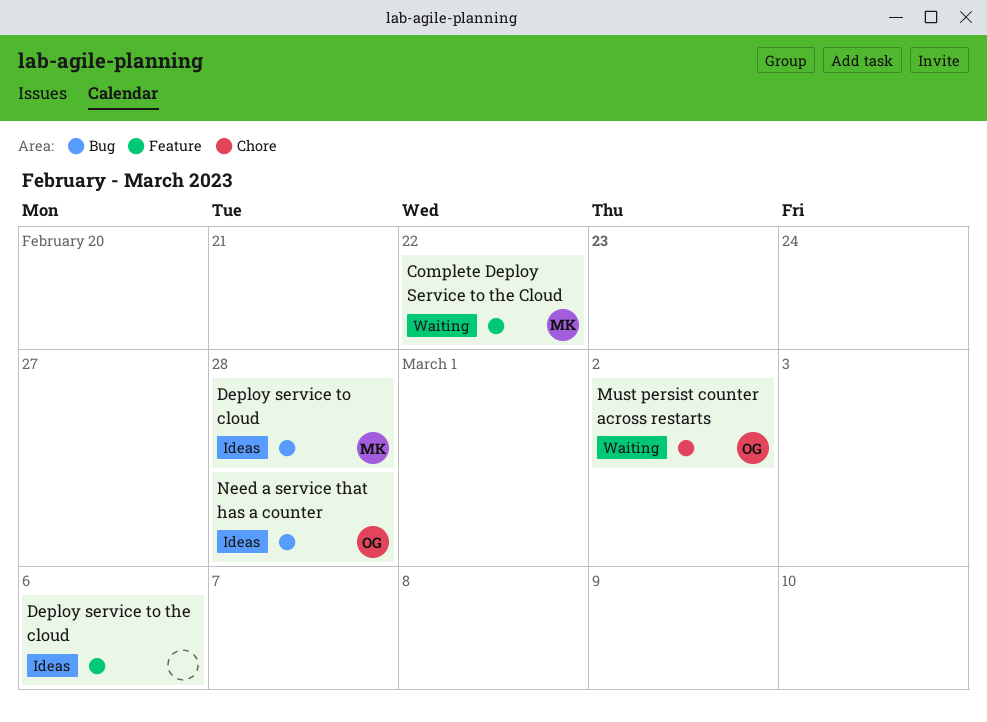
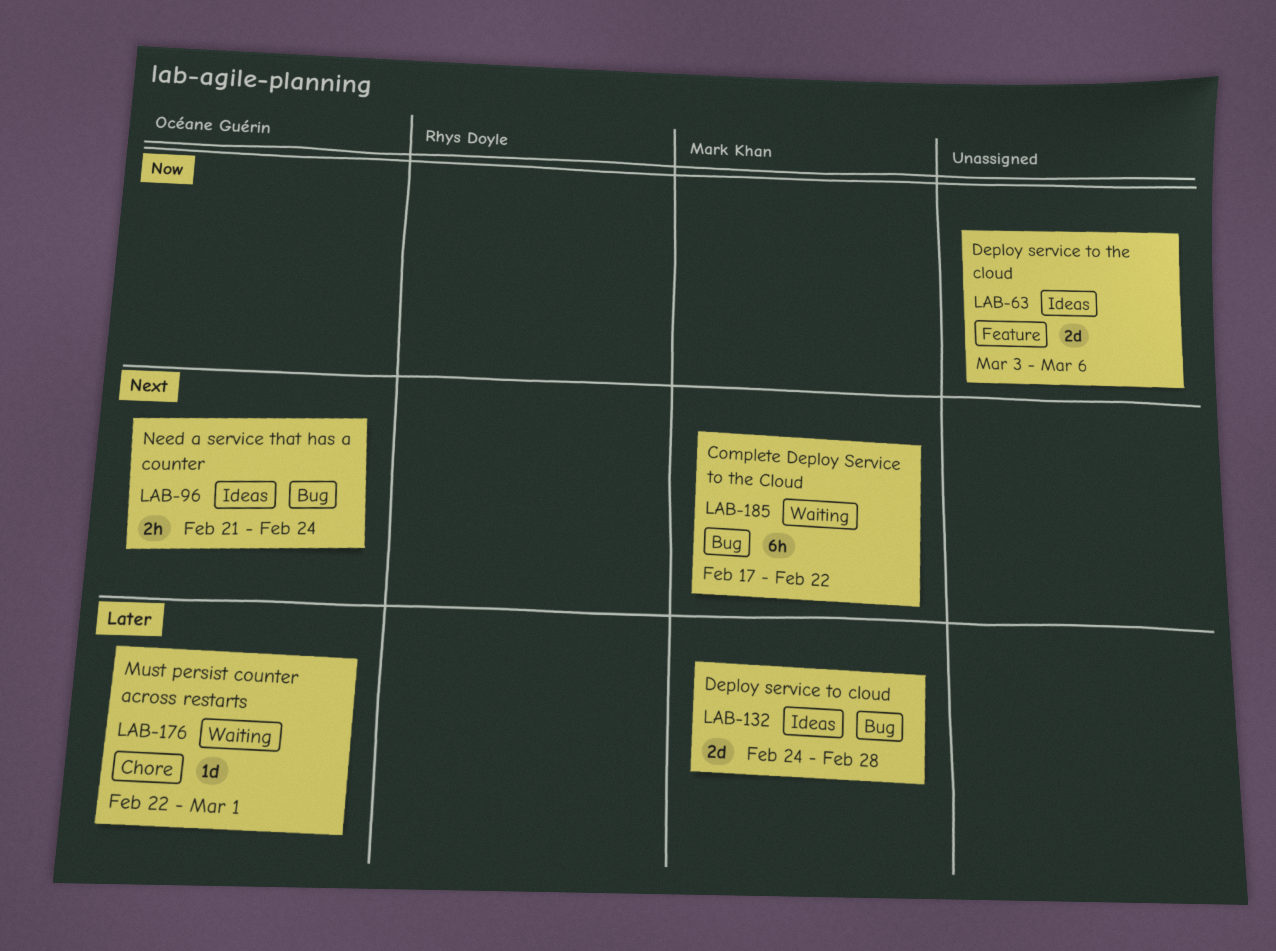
Complete Deploy Service to the Cloud, label: Feature -> Bug
Must persist counter across restarts, due: Mar 2 -> Mar 1
Need a service that has a counter, due: Feb 28 -> Feb 24

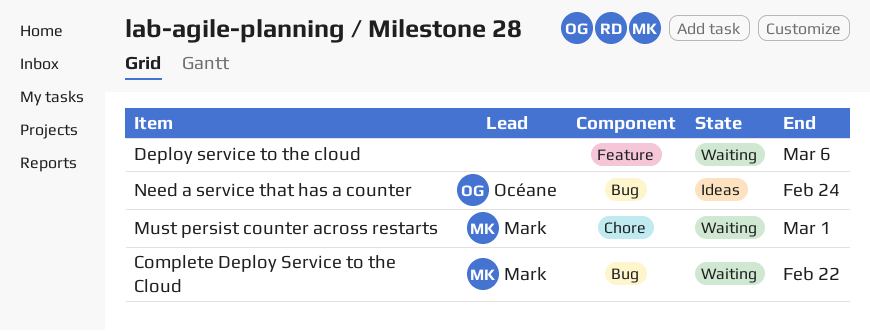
Deploy service to cloud: present -> none
Deploy service to the cloud, status: Ideas -> Waiting
Must persist counter across restarts, owner: Océane Guérin -> Mark Khan

